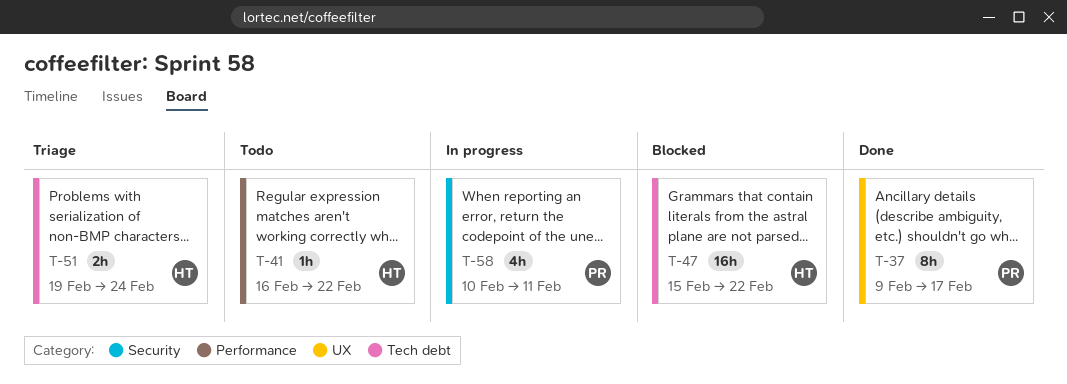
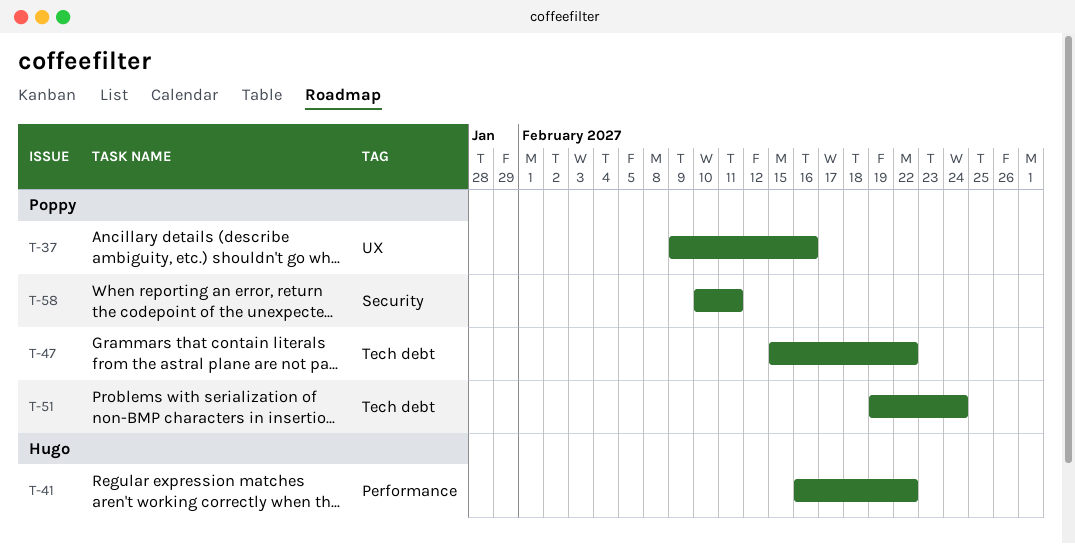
T-37, due: Feb 17 -> Feb 16
T-47, owner: Hugo -> Poppy
T-51, owner: Hugo -> Poppy

